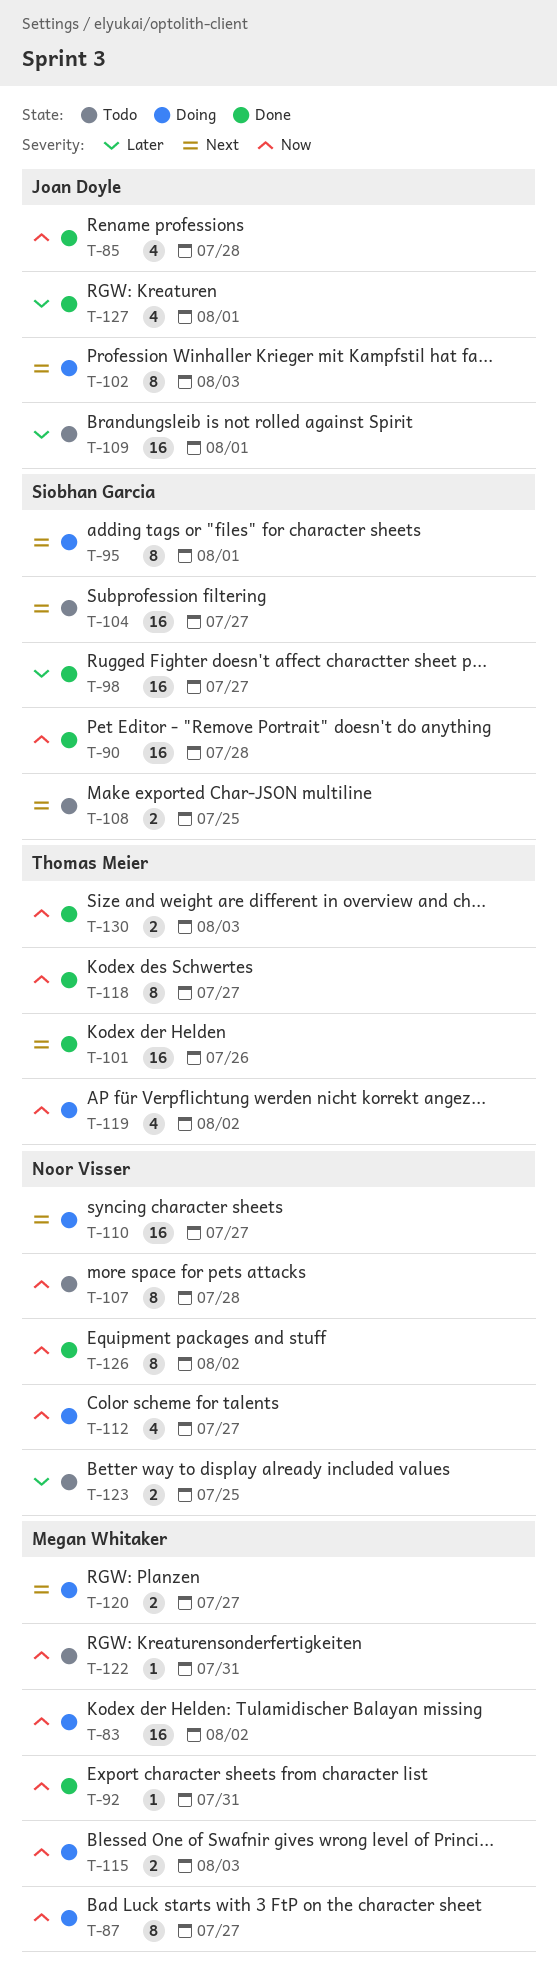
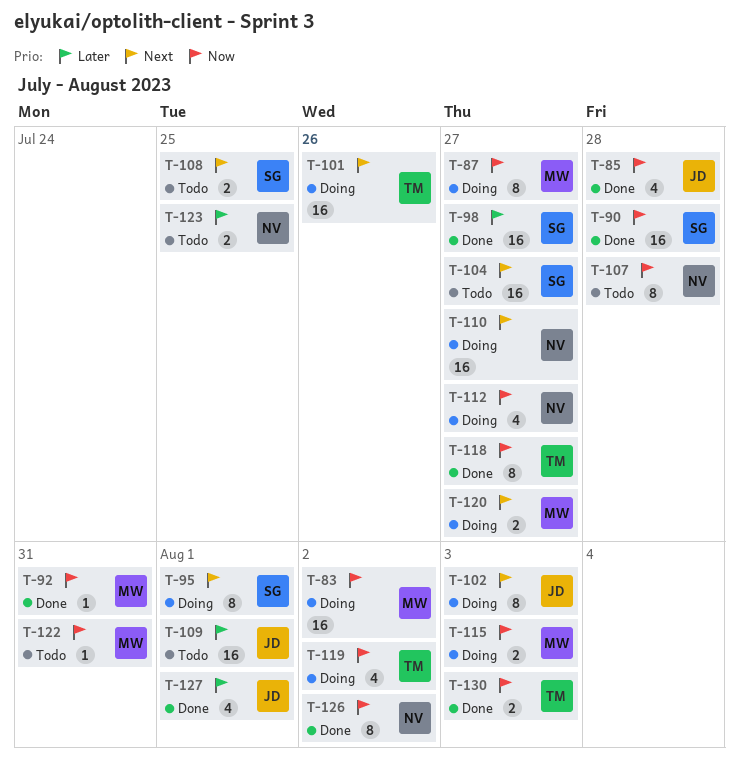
T-101, status: Done -> Doing

